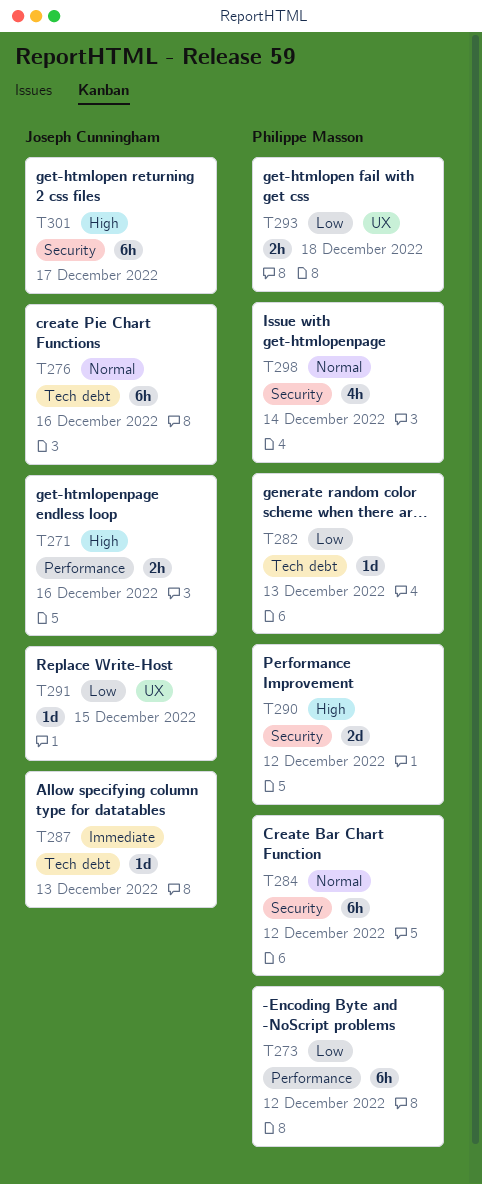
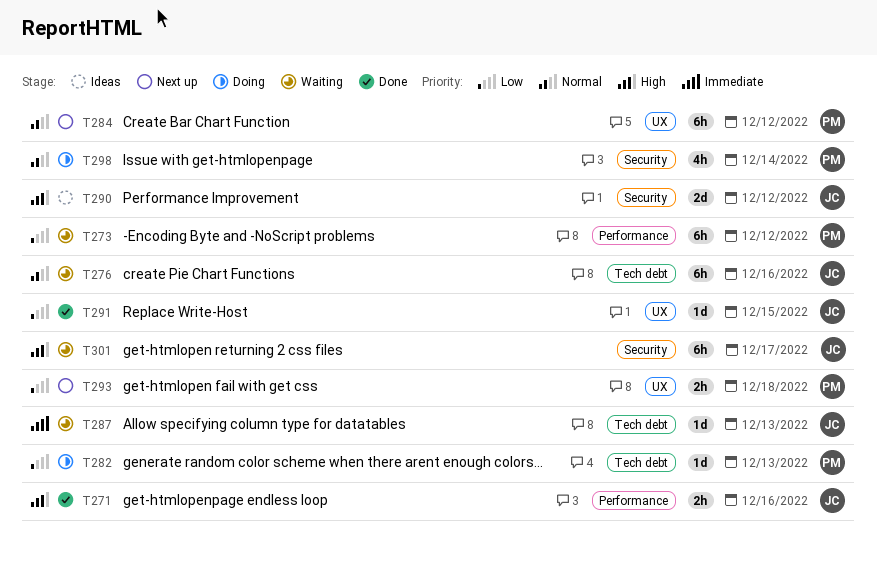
T284, label: Security -> UX
T290, owner: Philippe Masson -> Joseph Cunningham

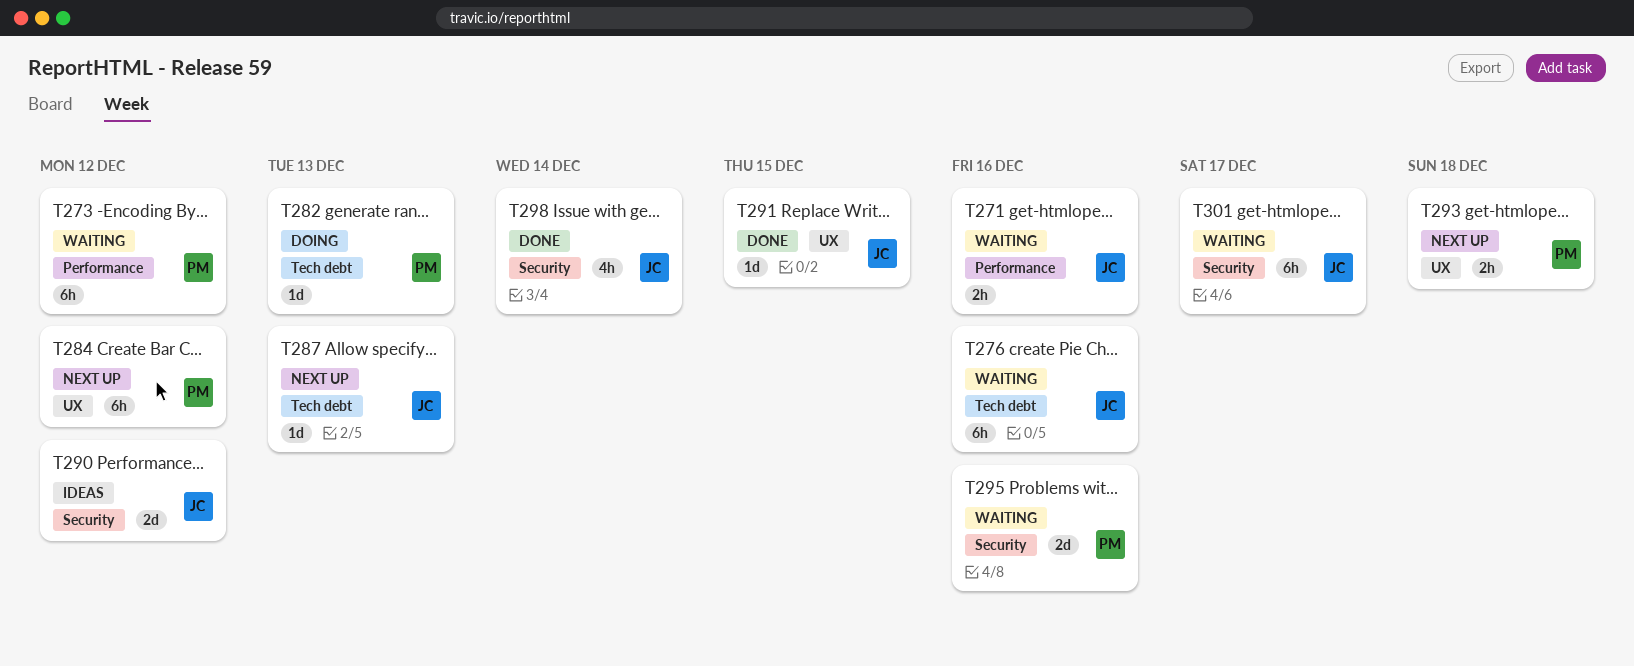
T271, status: Done -> Waiting
T287, status: Waiting -> Next up
T295: none -> present
T298, status: Doing -> Done
T298, owner: PM -> JC

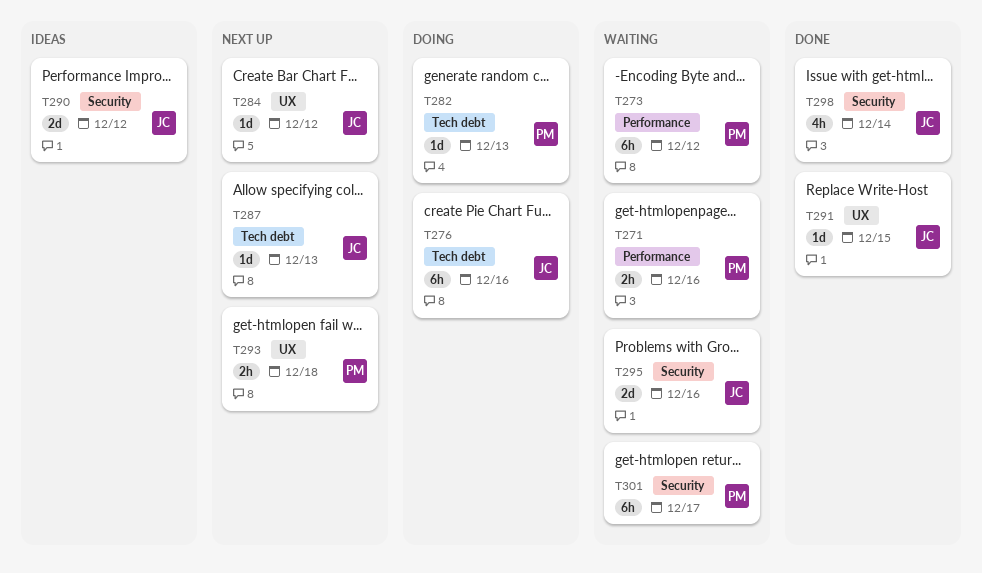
T271, owner: JC -> PM
T276, status: Waiting -> Doing
T284, owner: PM -> JC
T284, estimate: 6h -> 1d
T295, owner: PM -> JC
T301, owner: JC -> PM

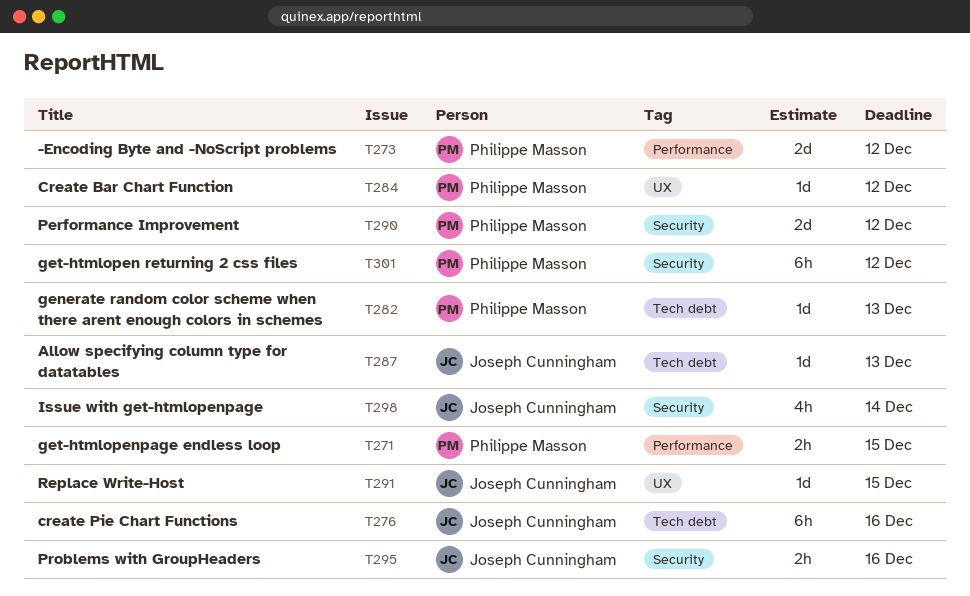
T271, due: Dec 16 -> Dec 15
T273, estimate: 6h -> 2d
T284, owner: Joseph Cunningham -> Philippe Masson
T290, owner: Joseph Cunningham -> Philippe Masson
T293: present -> none
T295, estimate: 2d -> 2h
T301, due: Dec 17 -> Dec 12

